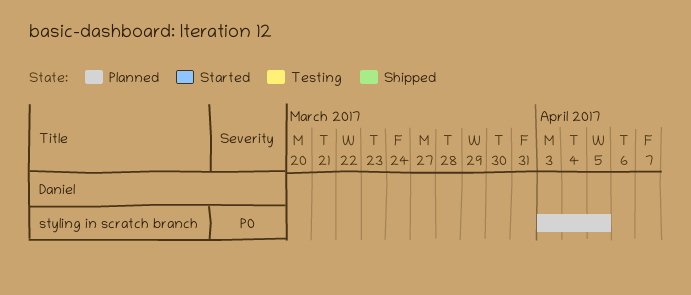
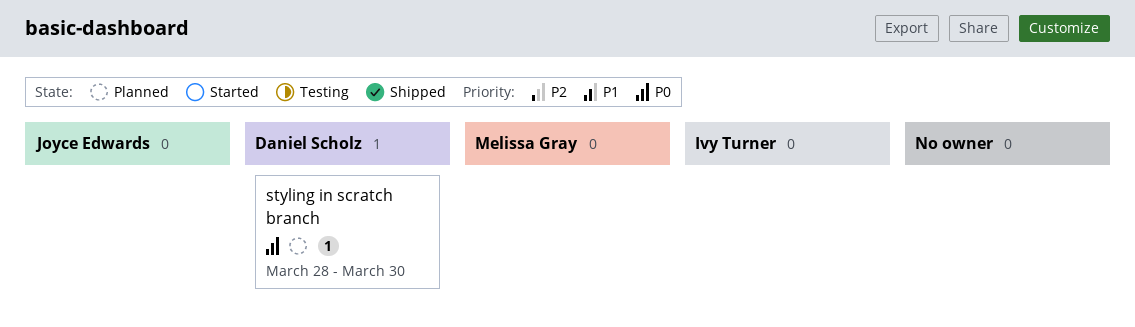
styling in scratch branch, start: Apr 3 -> Mar 28
styling in scratch branch, due: Apr 5 -> Mar 30

